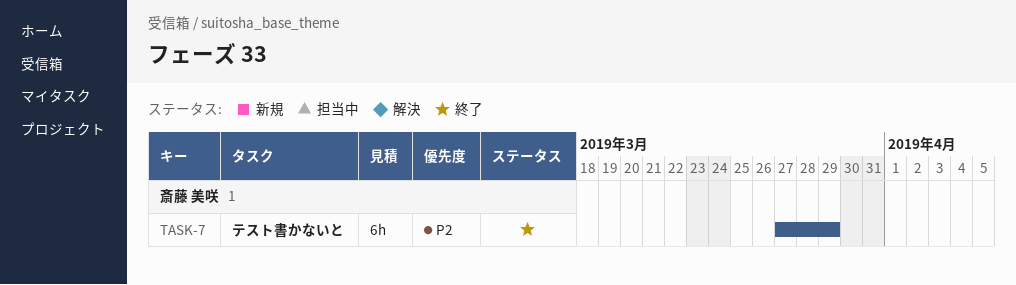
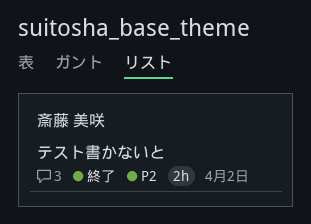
テスト書かないと, estimate: 6h -> 2h
テスト書かないと, due: Mar 29 -> Apr 2

